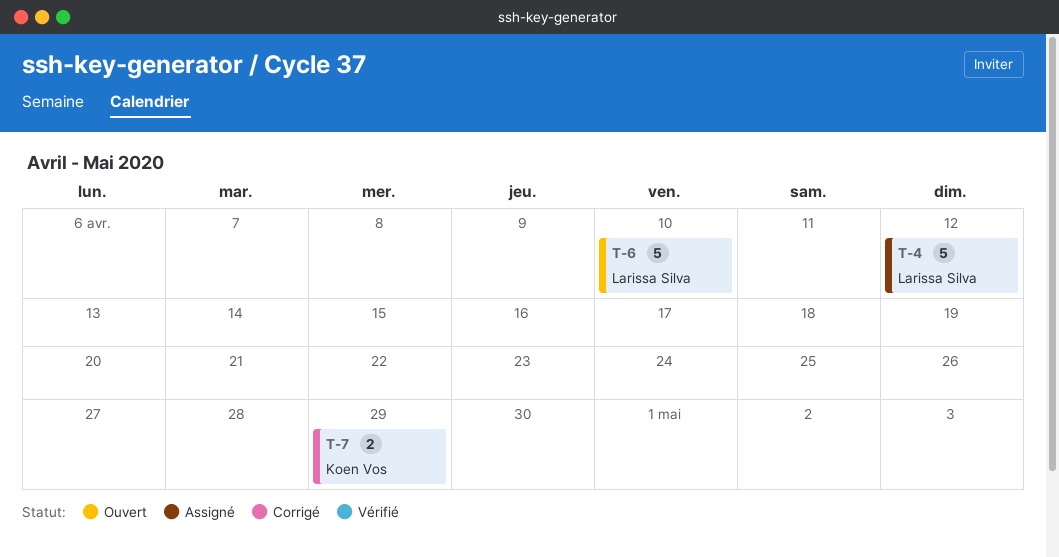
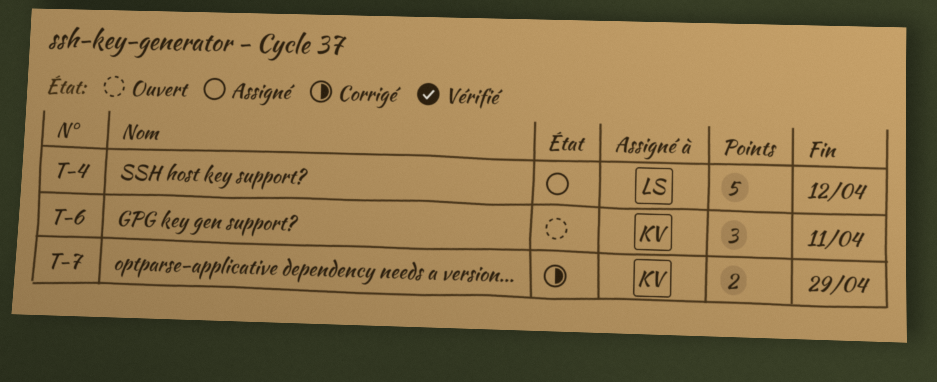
T-6, owner: Larissa Silva -> Koen Vos
T-6, estimate: 5 -> 3
T-6, due: Apr 10 -> Apr 11

